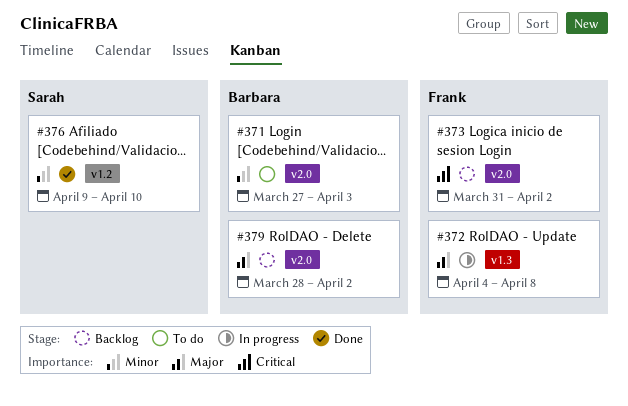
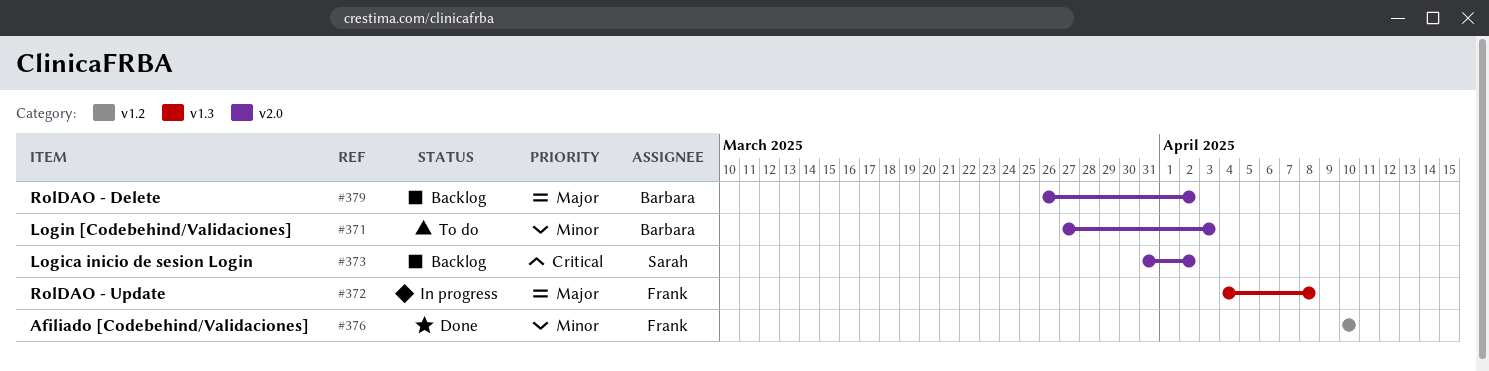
#373, owner: Frank -> Sarah
#376, owner: Sarah -> Frank
#376, start: Apr 9 -> Apr 10
#379, start: Mar 28 -> Mar 26

